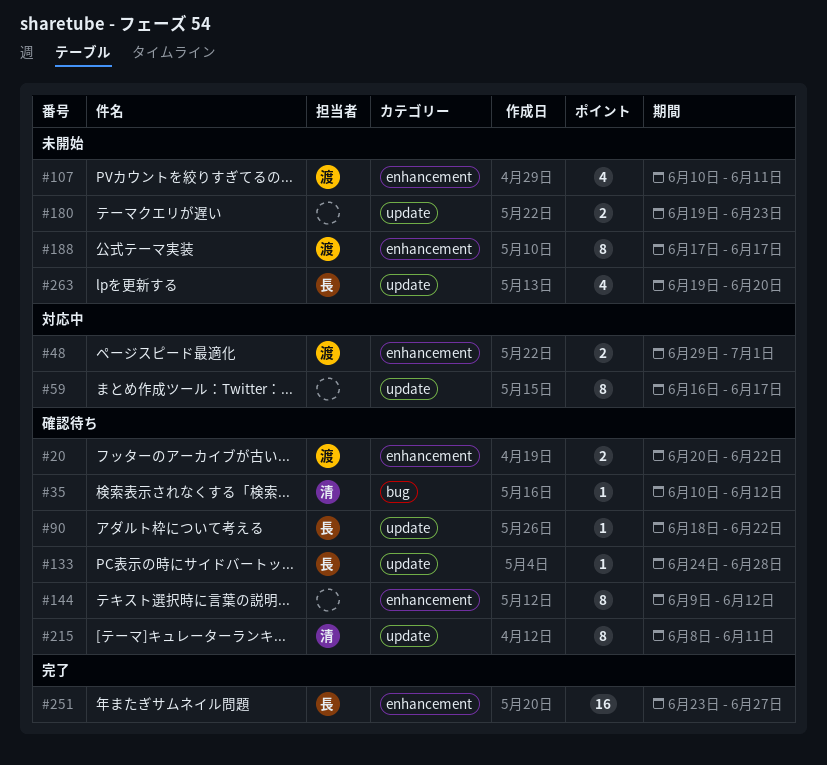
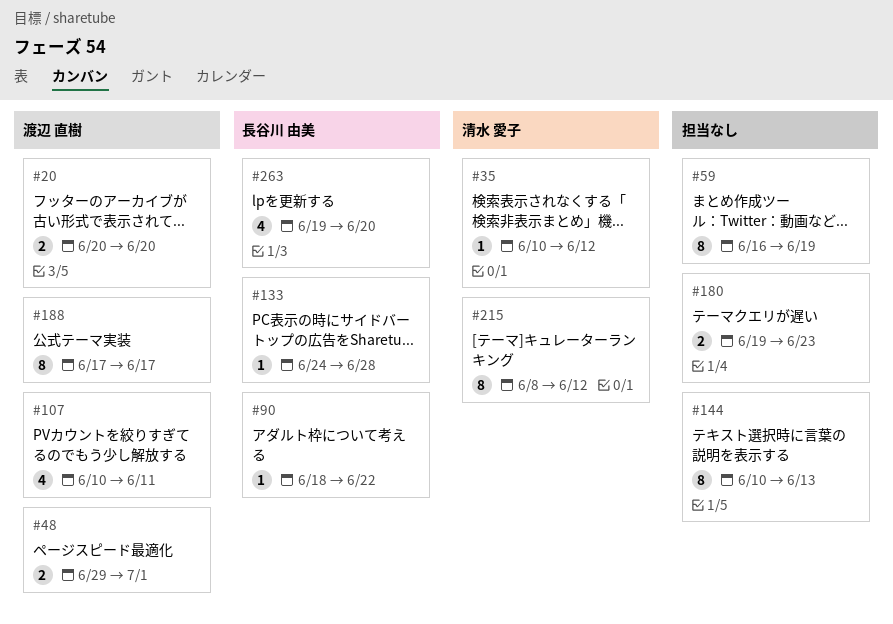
#20, due: Jun 22 -> Jun 20
#59, due: Jun 17 -> Jun 19
#144, start: Jun 9 -> Jun 10
#144, due: Jun 12 -> Jun 13
#215, due: Jun 11 -> Jun 12
#251: present -> none

